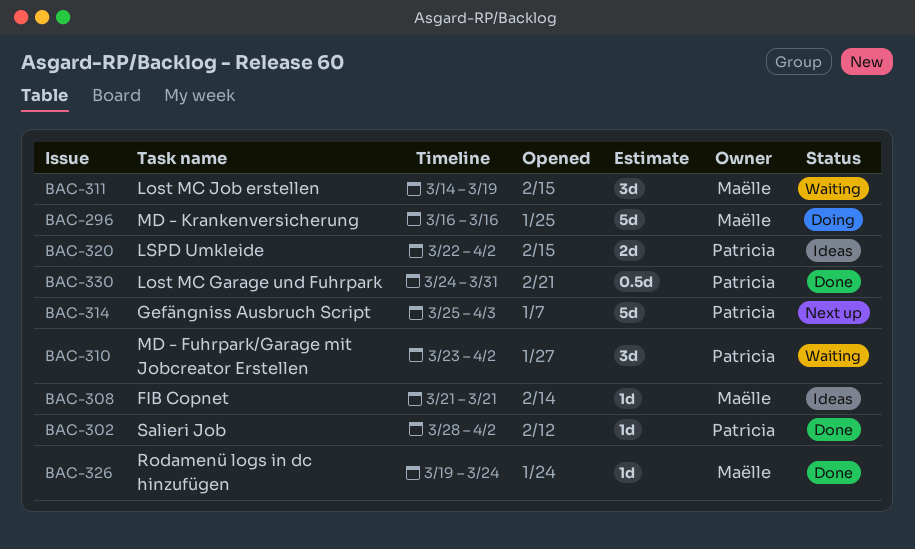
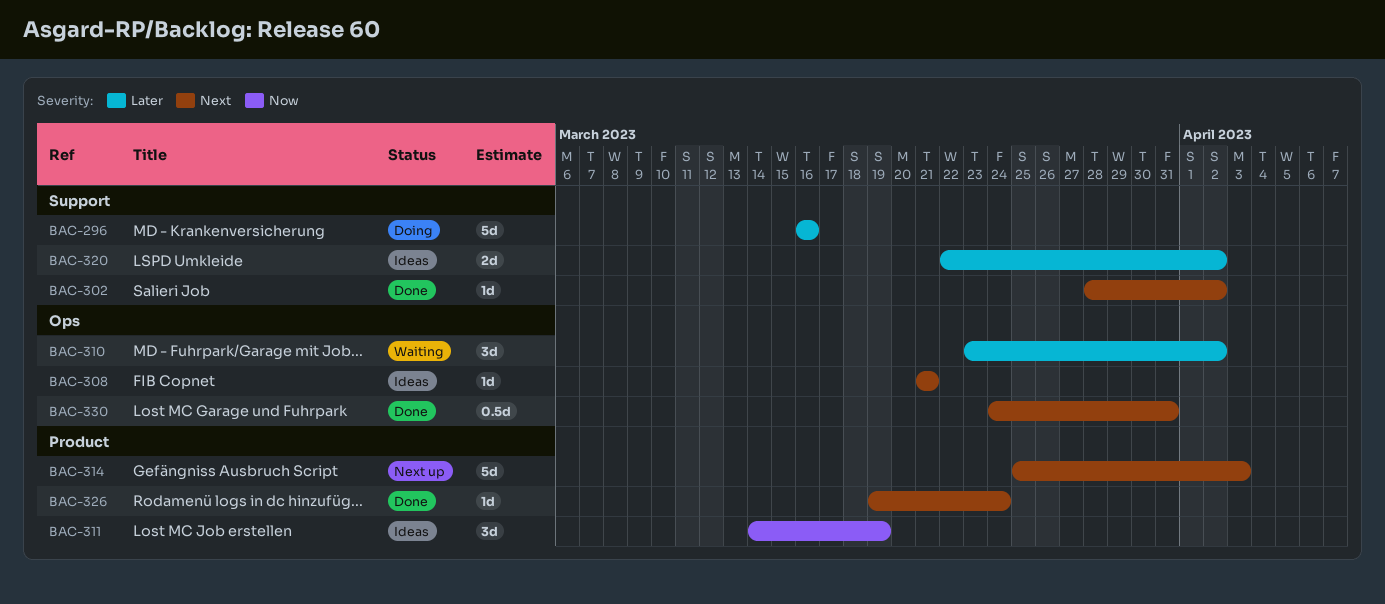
BAC-311, status: Waiting -> Ideas

